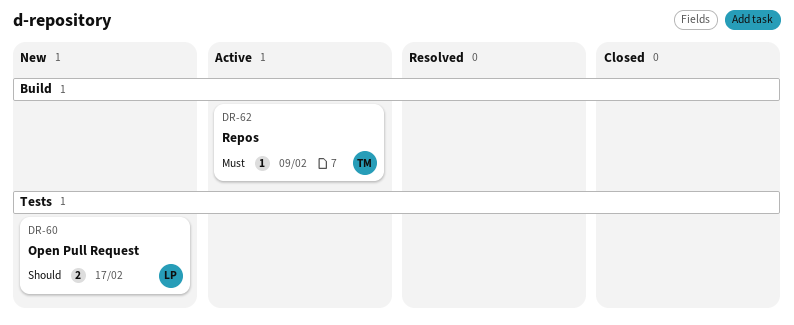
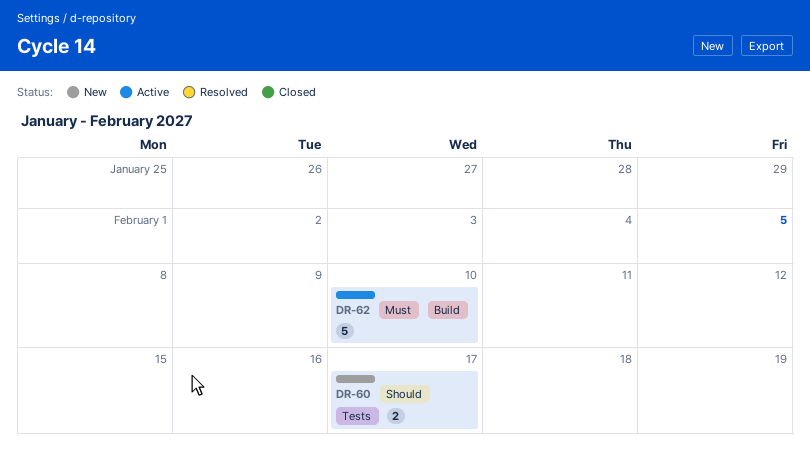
DR-62, estimate: 1 -> 5
DR-62, due: Feb 9 -> Feb 10

